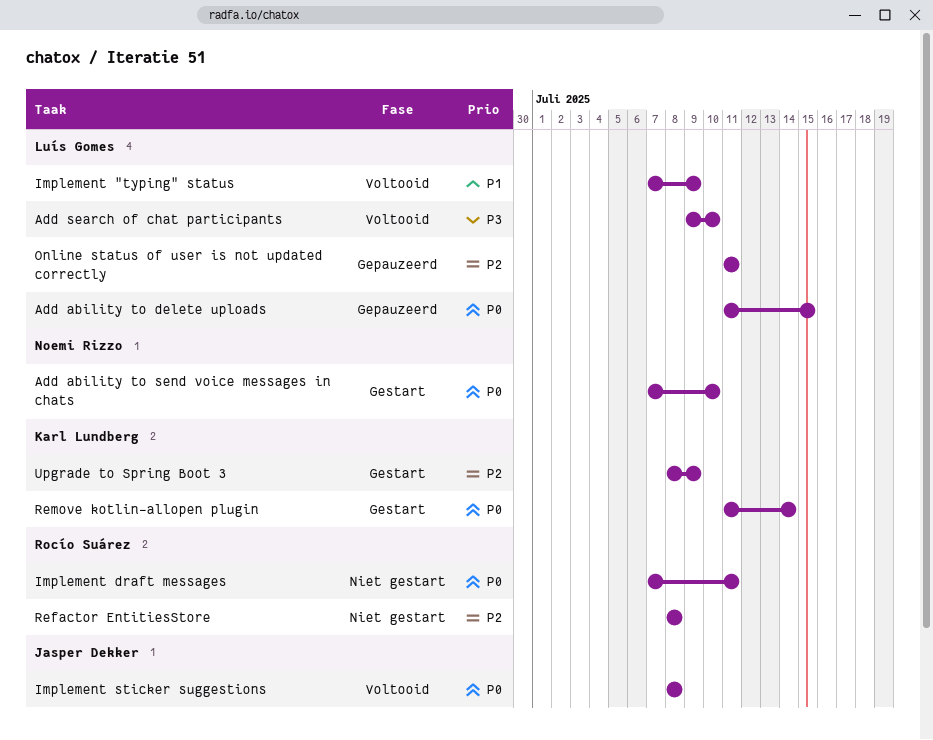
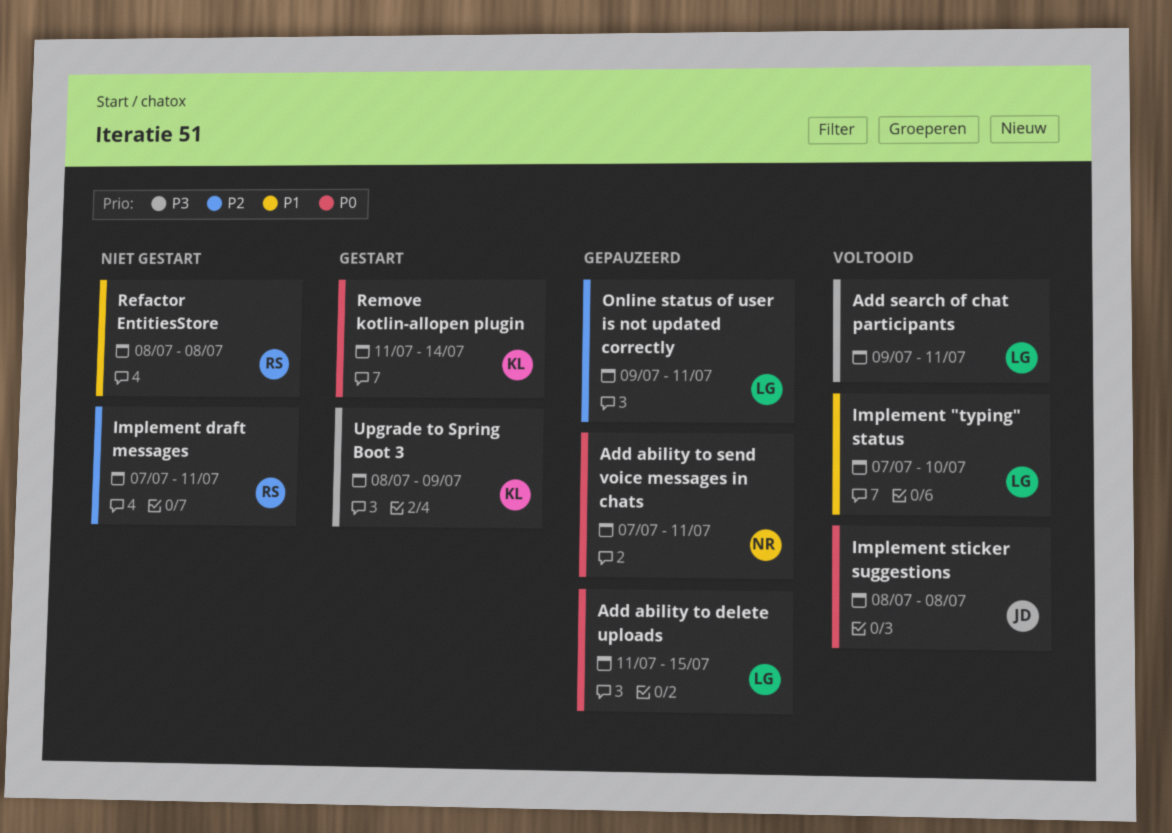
Add ability to send voice messages in chats, status: Gestart -> Gepauzeerd
Add ability to send voice messages in chats, due: Jul 10 -> Jul 11
Add search of chat participants, due: Jul 10 -> Jul 11
Implement "typing" status, due: Jul 9 -> Jul 10
Implement draft messages, priority: P0 -> P2
Online status of user is not updated correctly, start: Jul 11 -> Jul 9
Refactor EntitiesStore, priority: P2 -> P1
Upgrade to Spring Boot 3, priority: P2 -> P3

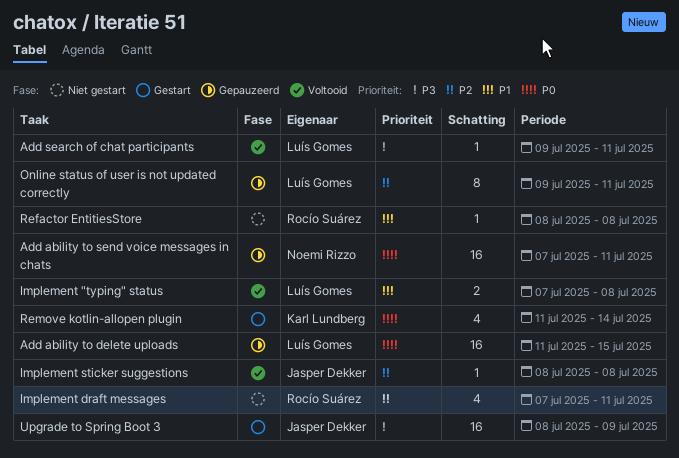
Implement "typing" status, due: Jul 10 -> Jul 8
Implement sticker suggestions, priority: P0 -> P2
Upgrade to Spring Boot 3, owner: Karl Lundberg -> Jasper Dekker

